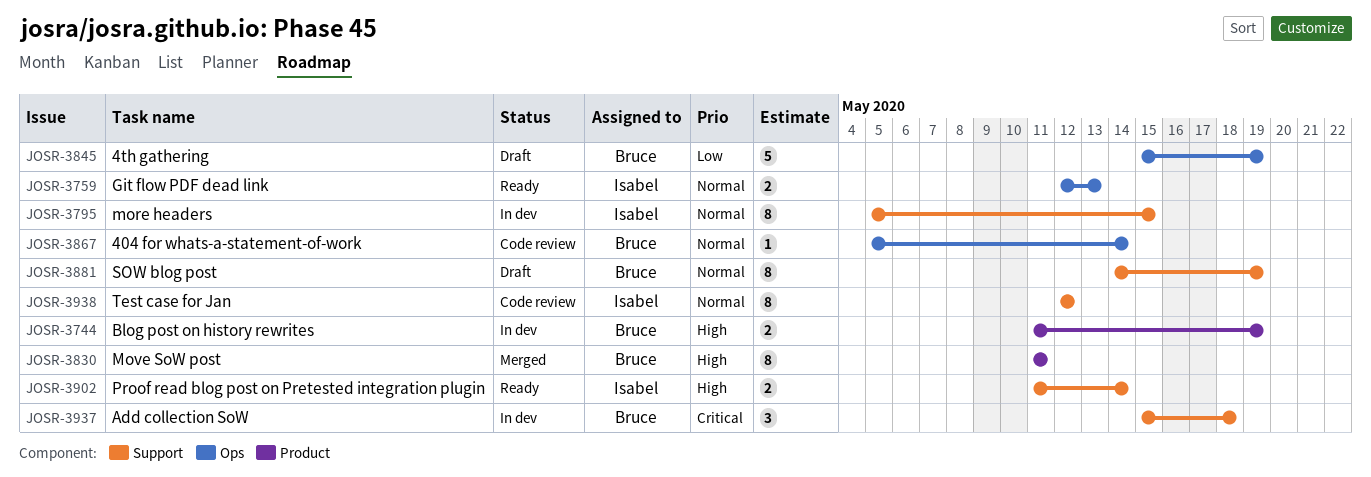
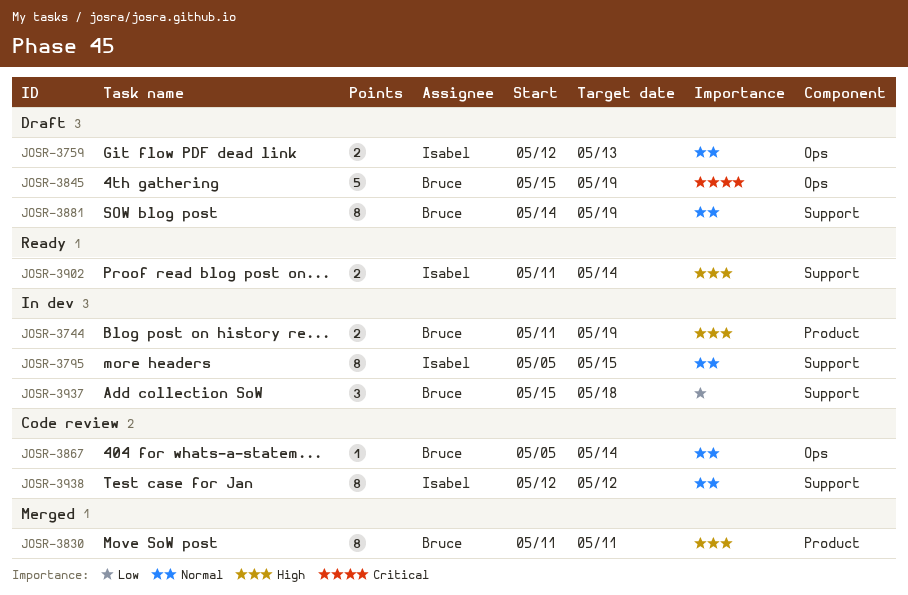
JOSR-3759, status: Ready -> Draft
JOSR-3845, priority: Low -> Critical
JOSR-3937, priority: Critical -> Low

